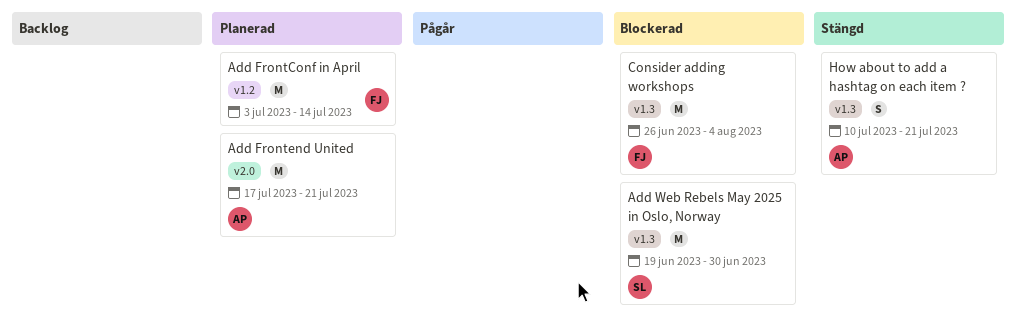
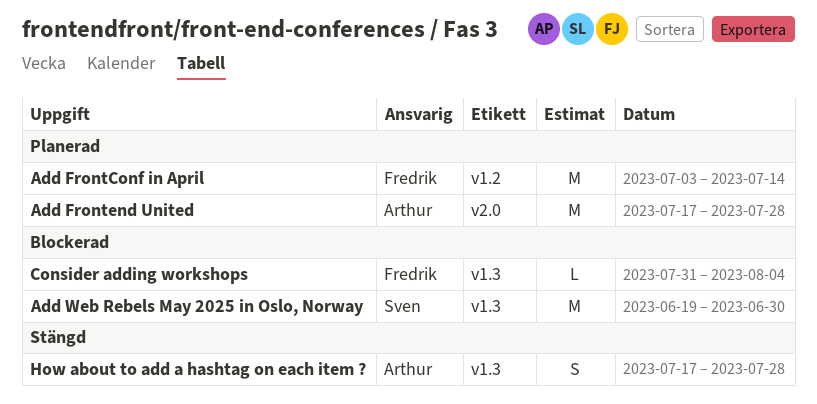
Add Frontend United, due: Jul 21 -> Jul 28
Consider adding workshops, estimate: M -> L
Consider adding workshops, start: Jun 26 -> Jul 31
How about to add a hashtag on each item ?, start: Jul 10 -> Jul 17
How about to add a hashtag on each item ?, due: Jul 21 -> Jul 28

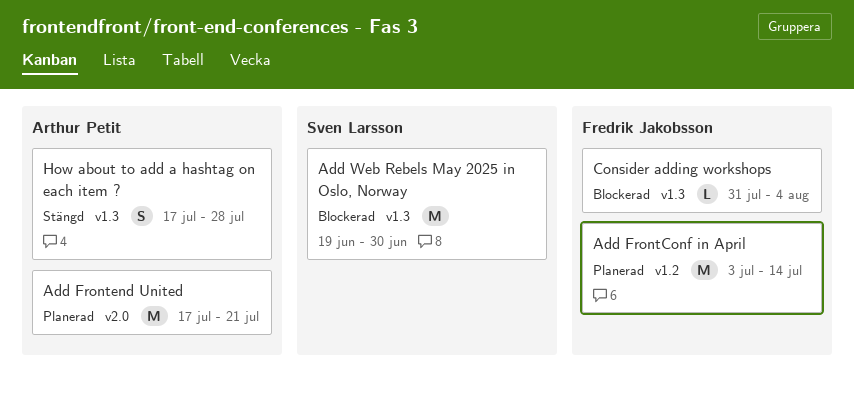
Add Frontend United, due: Jul 28 -> Jul 21

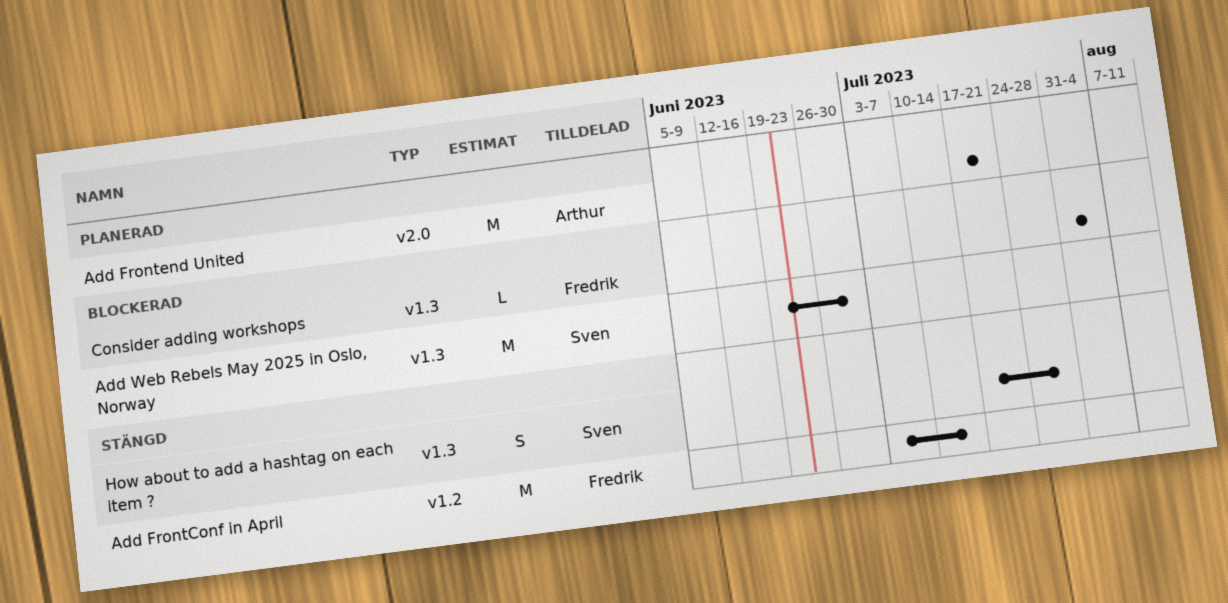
Add FrontConf in April, status: Planerad -> Stängd
How about to add a hashtag on each item ?, owner: Arthur Petit -> Sven Larsson

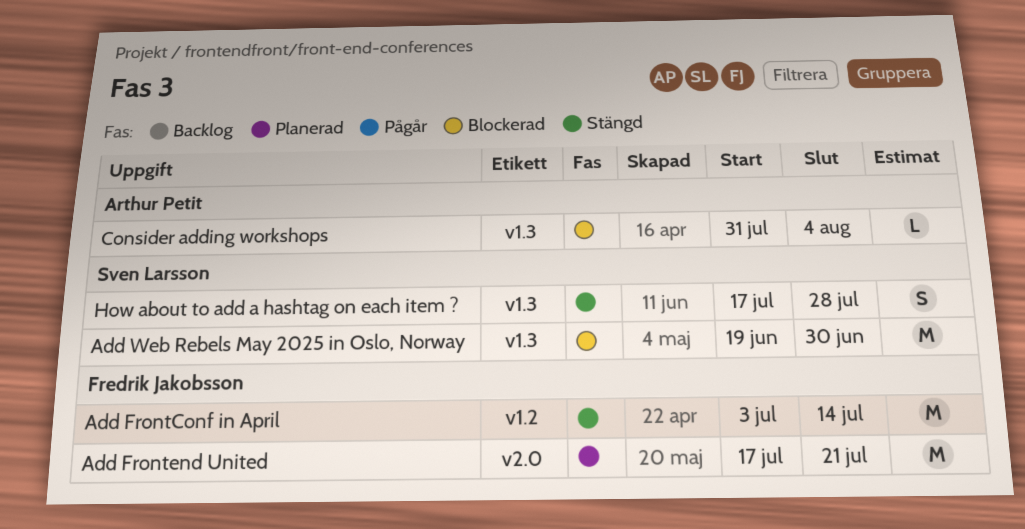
Add Frontend United, owner: Arthur Petit -> Fredrik Jakobsson
Consider adding workshops, owner: Fredrik Jakobsson -> Arthur Petit

